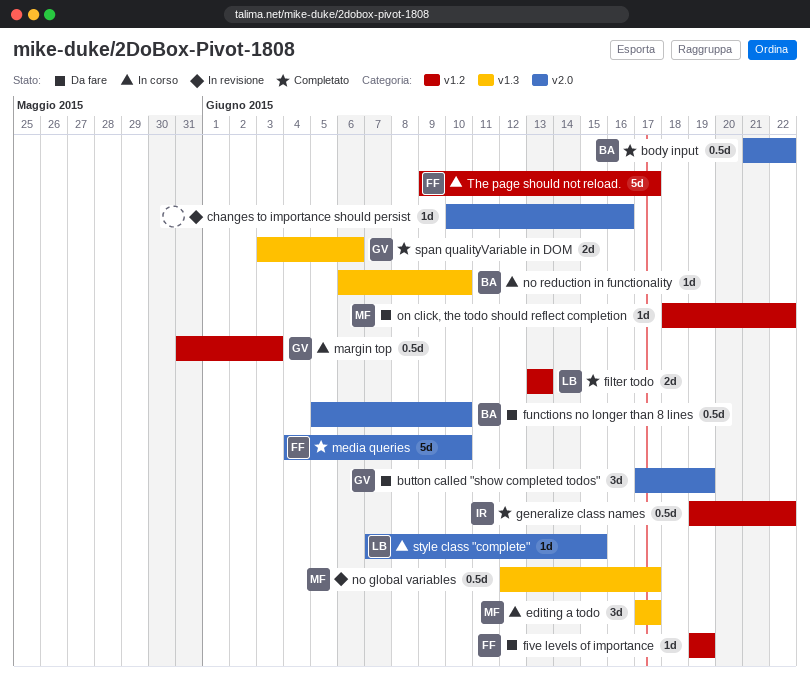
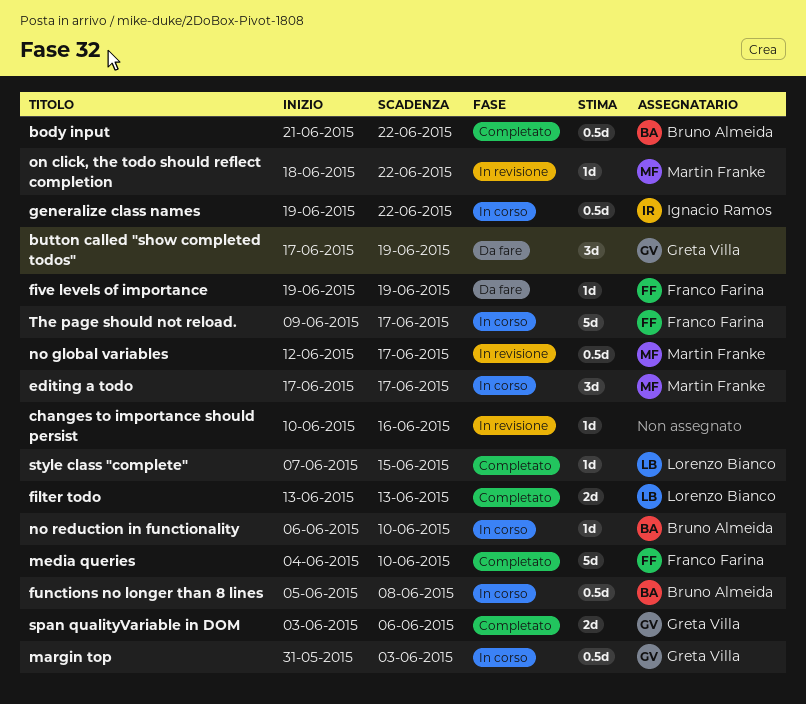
functions no longer than 8 lines, status: Da fare -> In corso
functions no longer than 8 lines, due: Jun 10 -> Jun 8
generalize class names, status: Completato -> In corso
on click, the todo should reflect completion, status: Da fare -> In revisione
style class "complete", status: In corso -> Completato

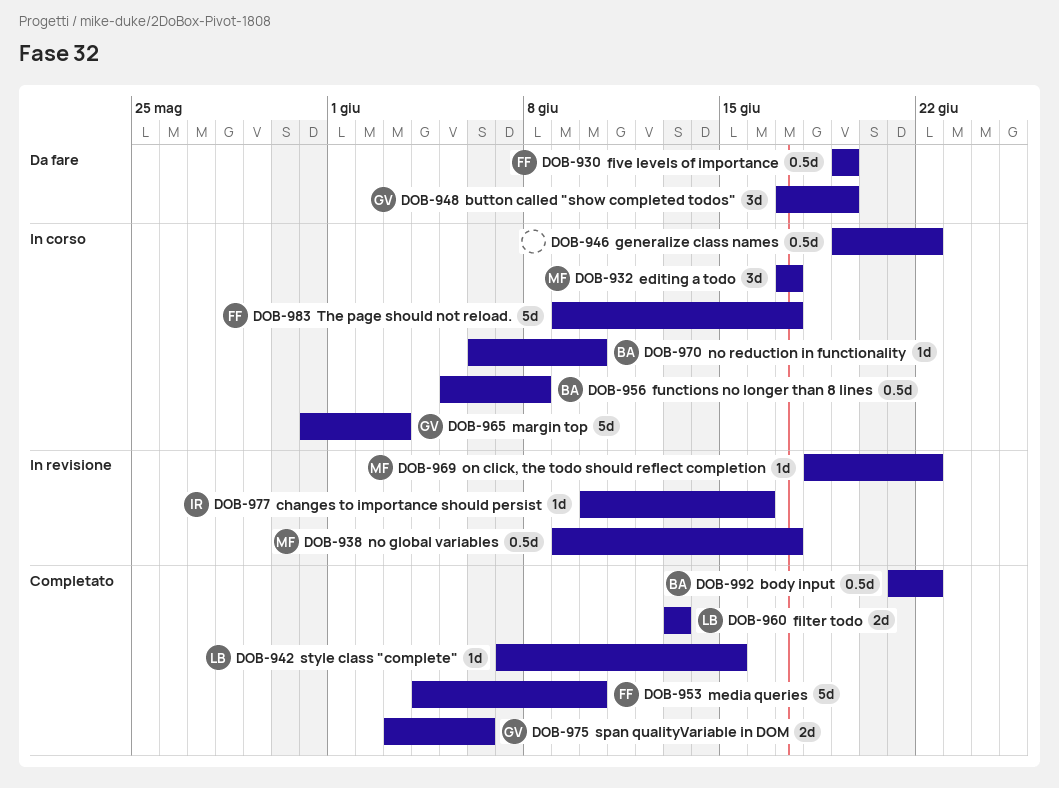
changes to importance should persist, owner: none -> Ignacio Ramos
five levels of importance, estimate: 1d -> 0.5d
generalize class names, owner: Ignacio Ramos -> none
margin top, estimate: 0.5d -> 5d
no global variables, start: Jun 12 -> Jun 9

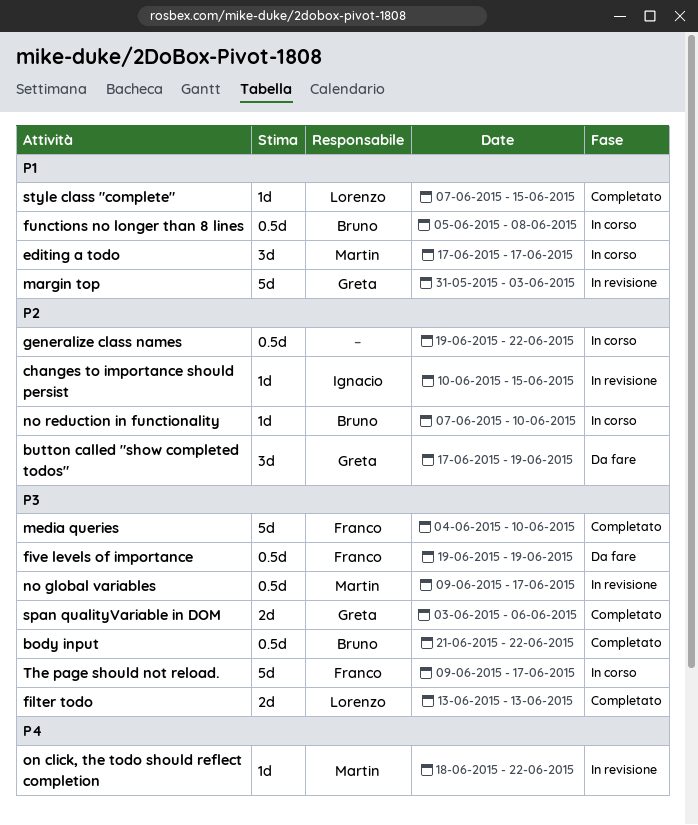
changes to importance should persist, due: Jun 16 -> Jun 15
margin top, status: In corso -> In revisione
no reduction in functionality, start: Jun 6 -> Jun 7

